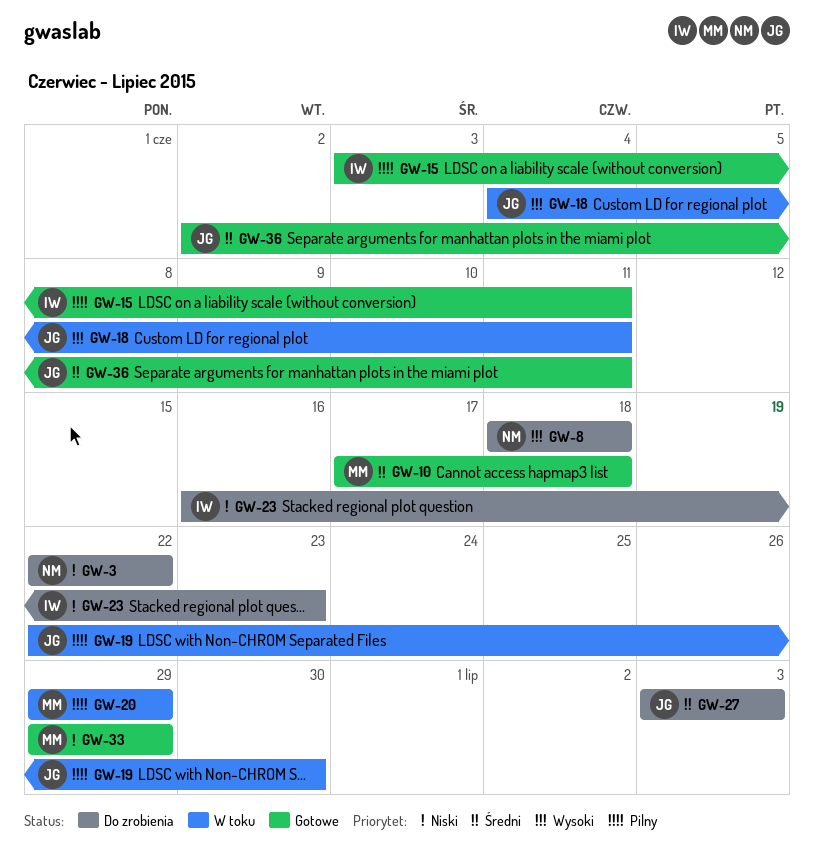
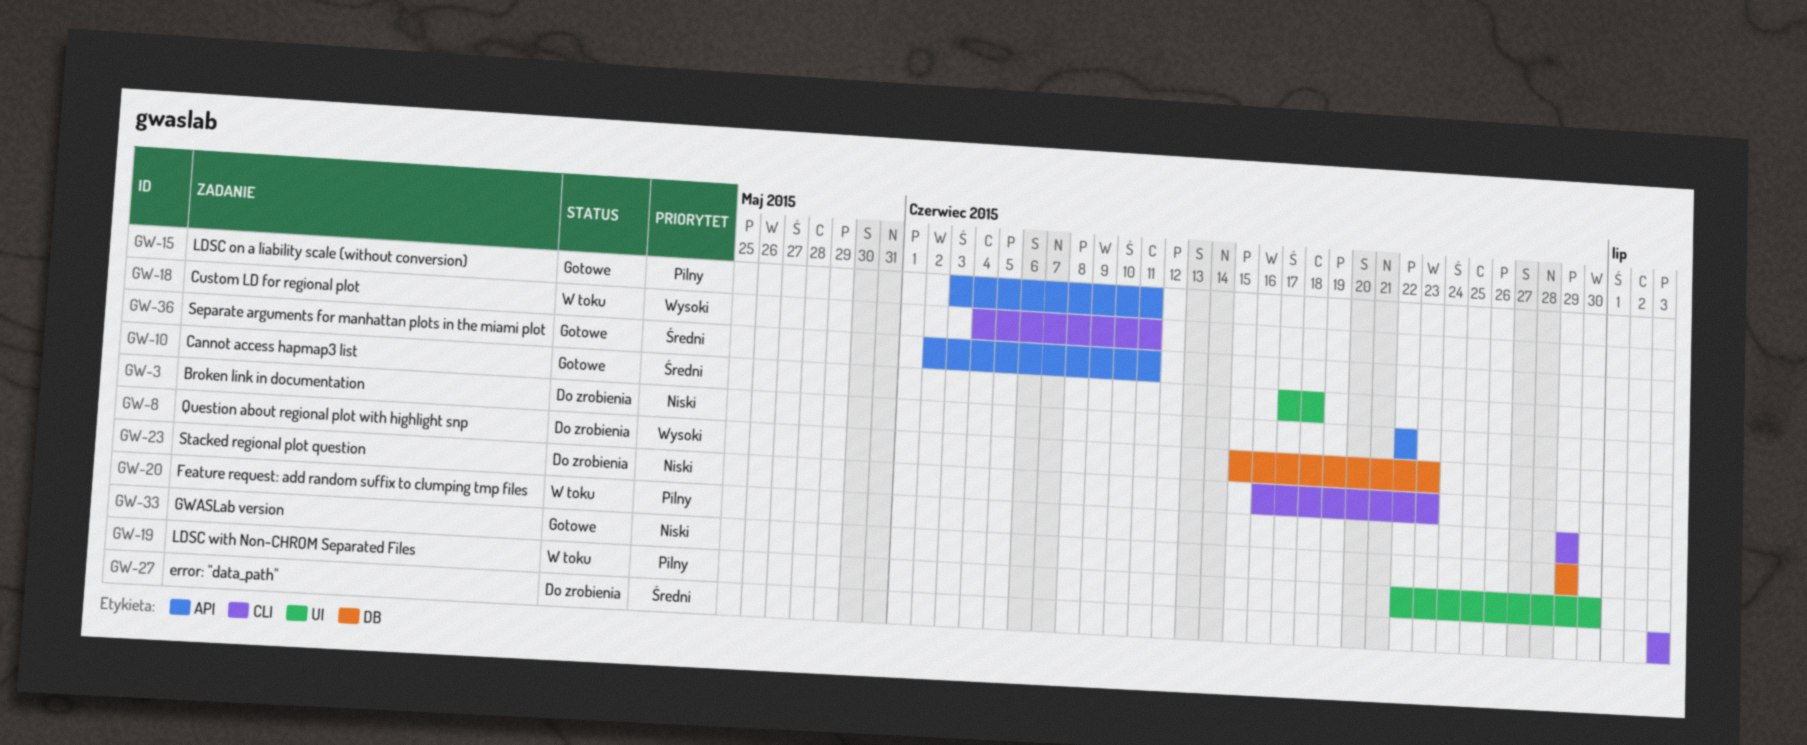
GW-8, start: Jun 18 -> Jun 15
GW-8, due: Jun 18 -> Jun 23

